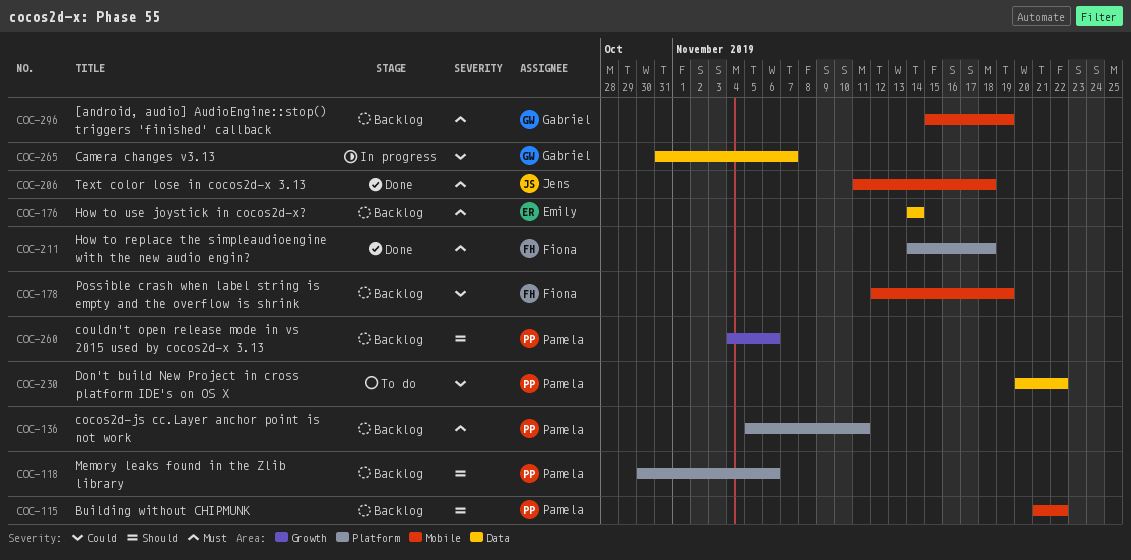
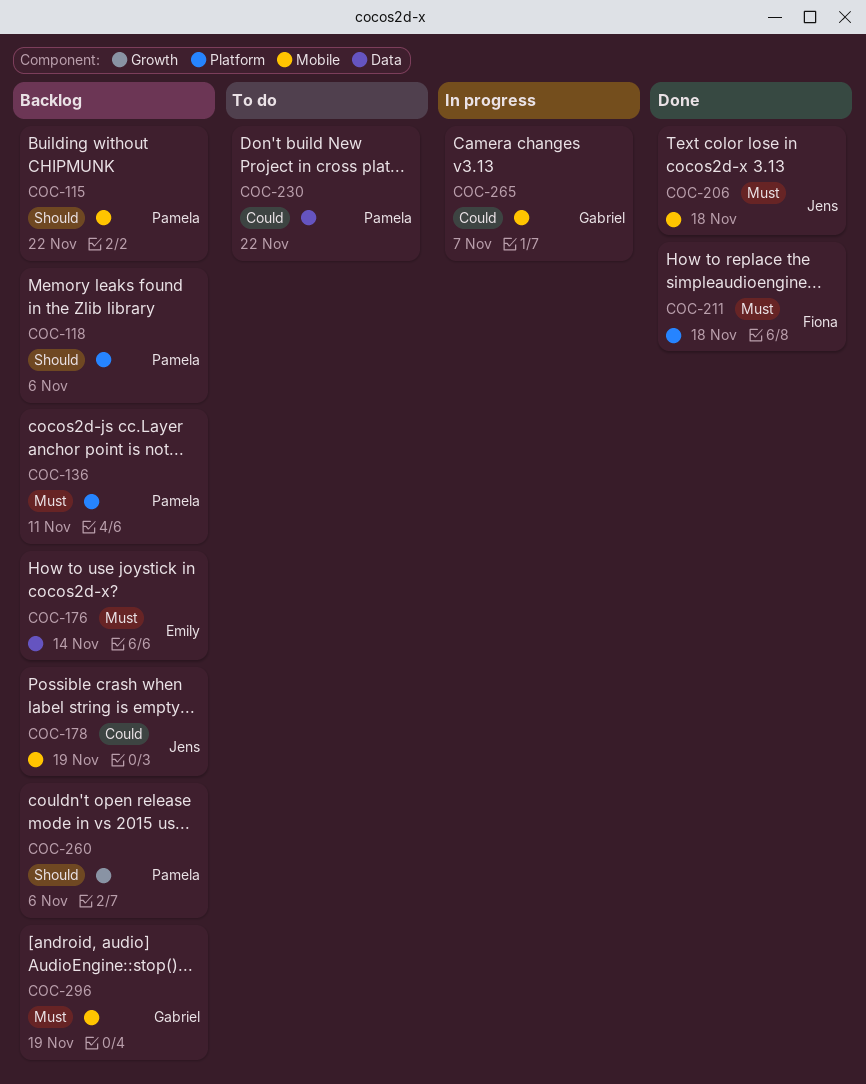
COC-178, owner: Fiona -> Jens
COC-265, label: Data -> Mobile

